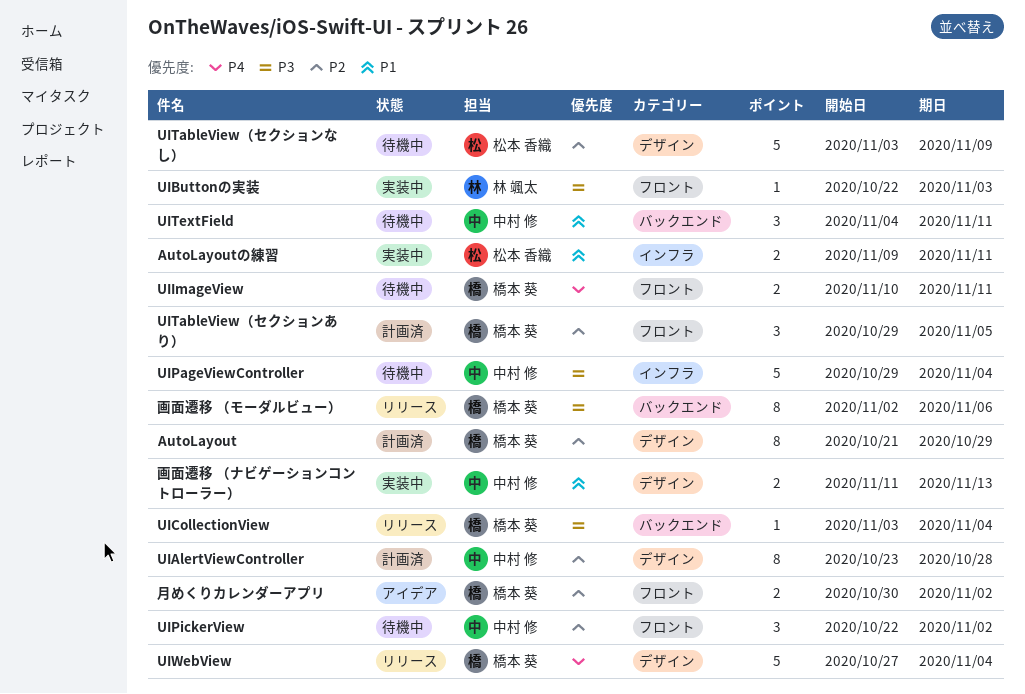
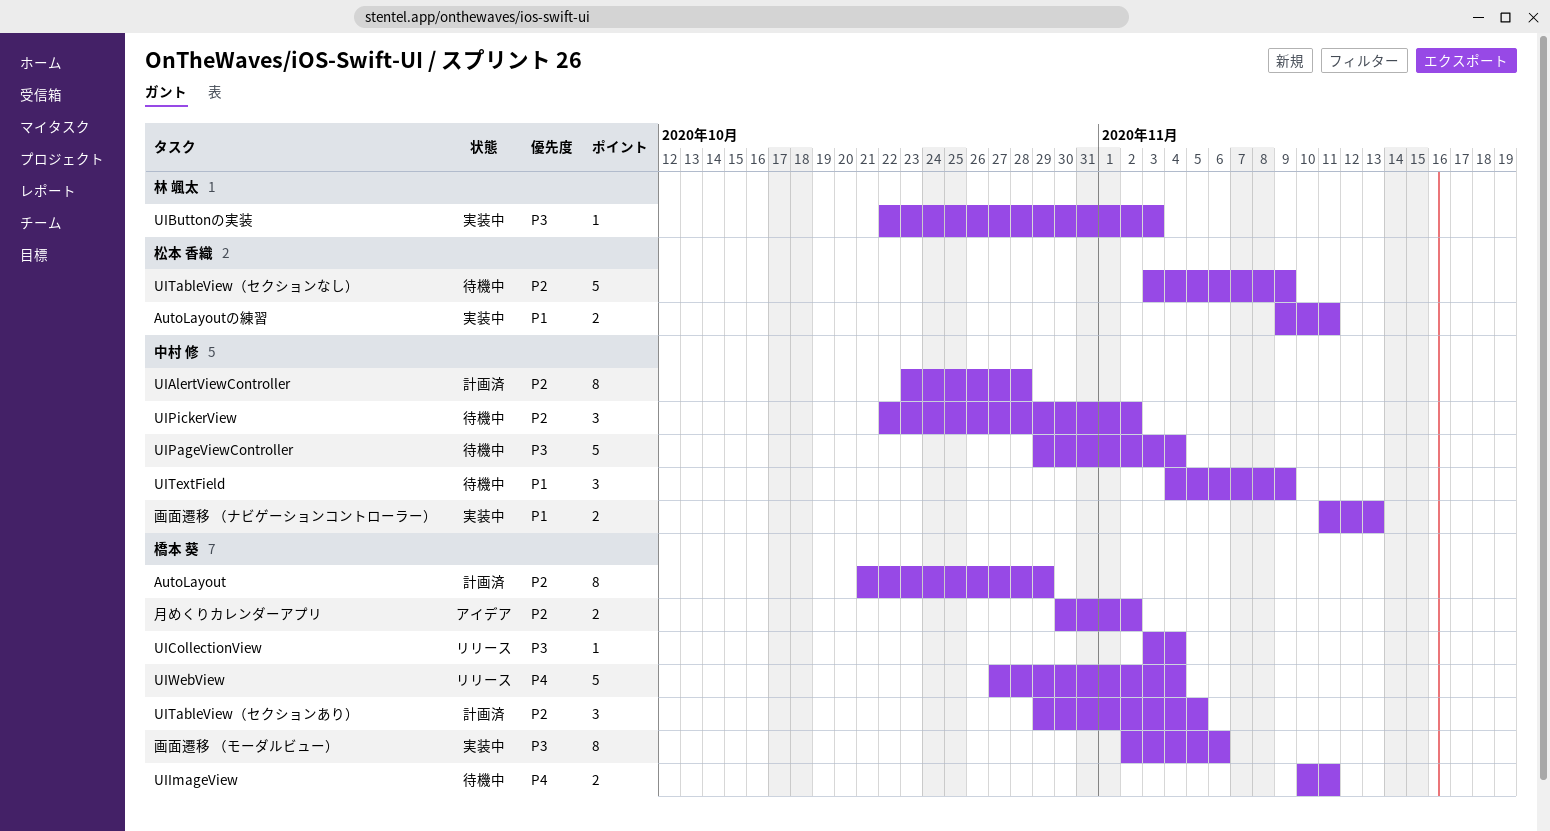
UITextField, due: Nov 11 -> Nov 9
画面遷移 （モーダルビュー）, status: リリース -> 実装中

